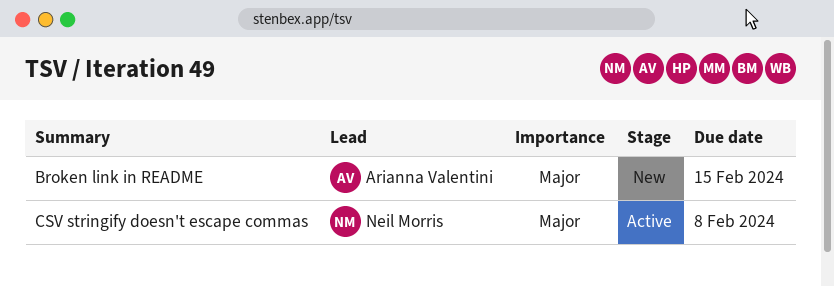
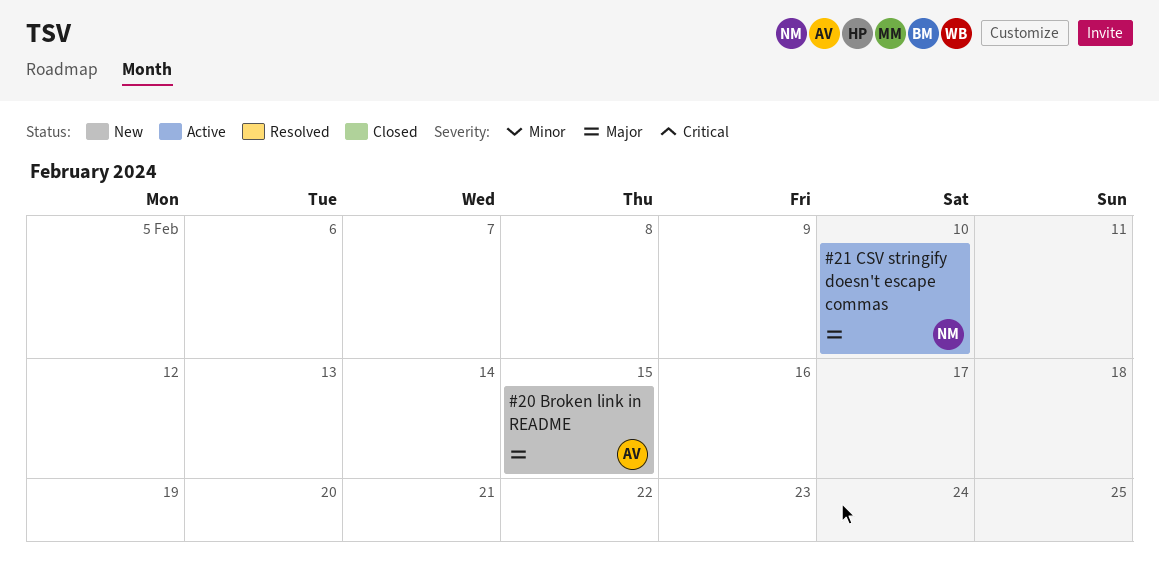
CSV stringify doesn't escape commas, due: Feb 8 -> Feb 10

